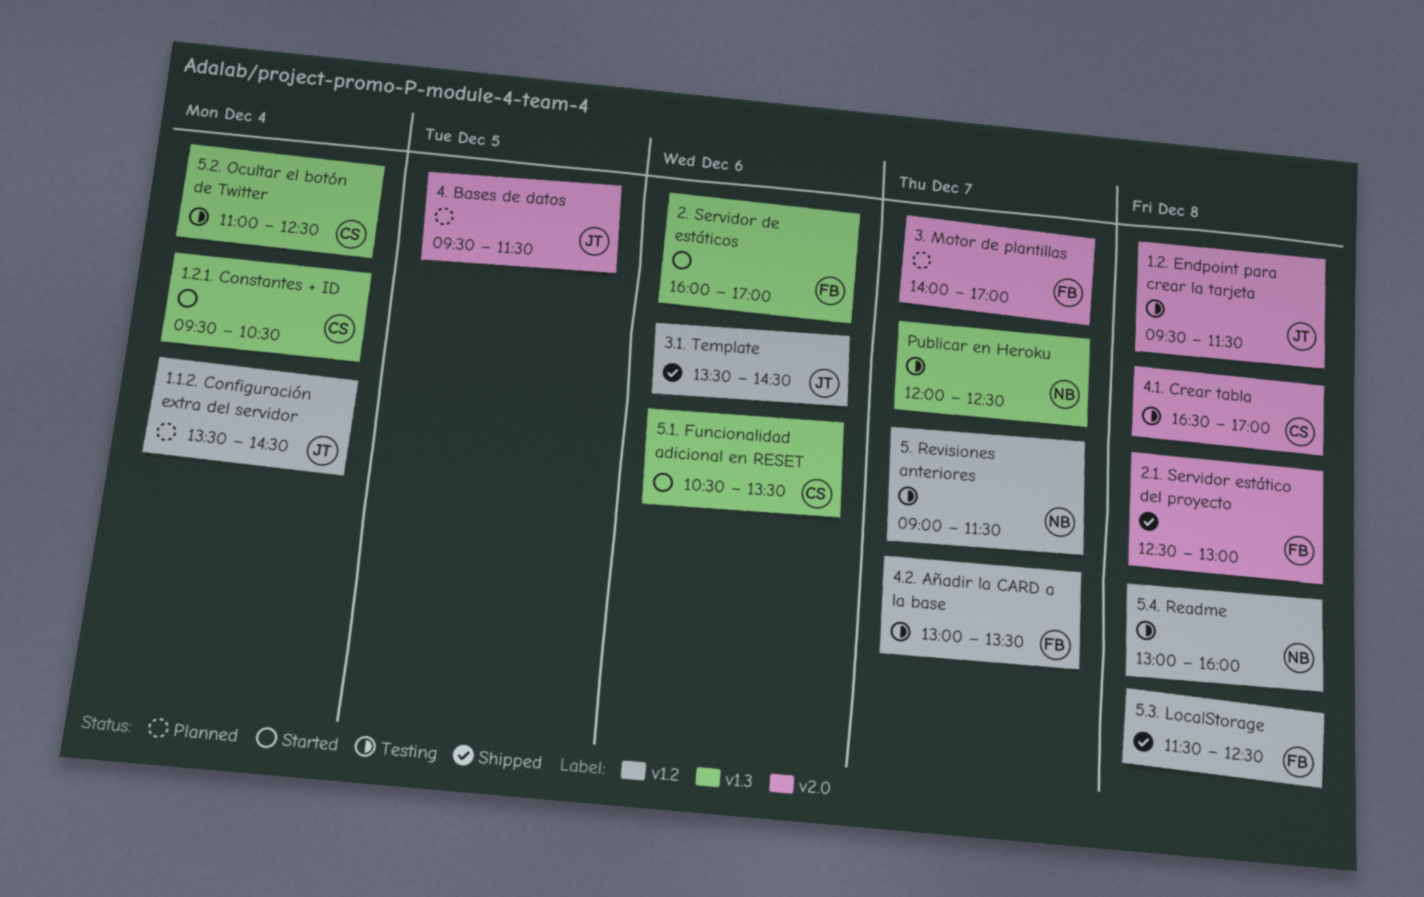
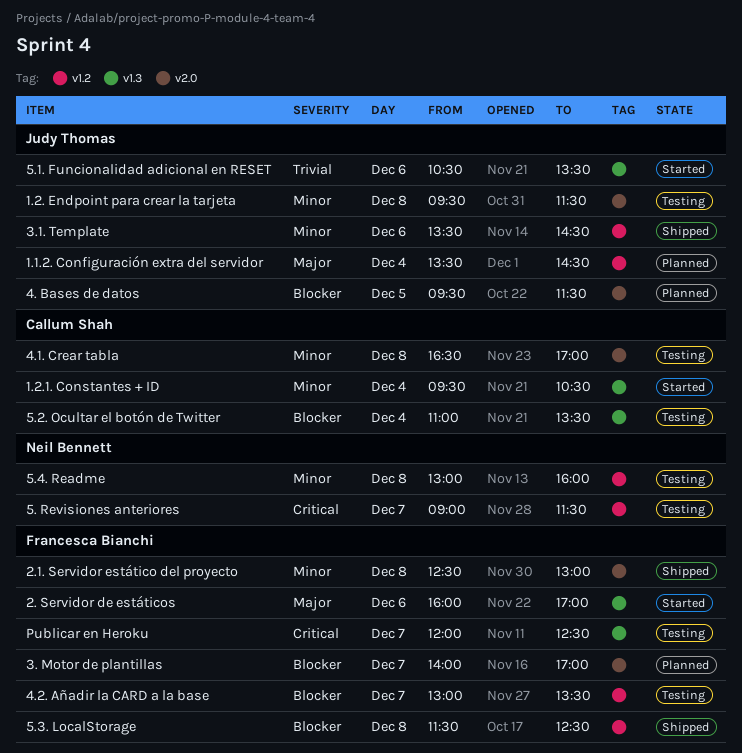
5.1. Funcionalidad adicional en RESET, owner: Callum Shah -> Judy Thomas
5.2. Ocultar el botón de Twitter, ends: 12:30 -> 13:30
Publicar en Heroku, owner: Neil Bennett -> Francesca Bianchi

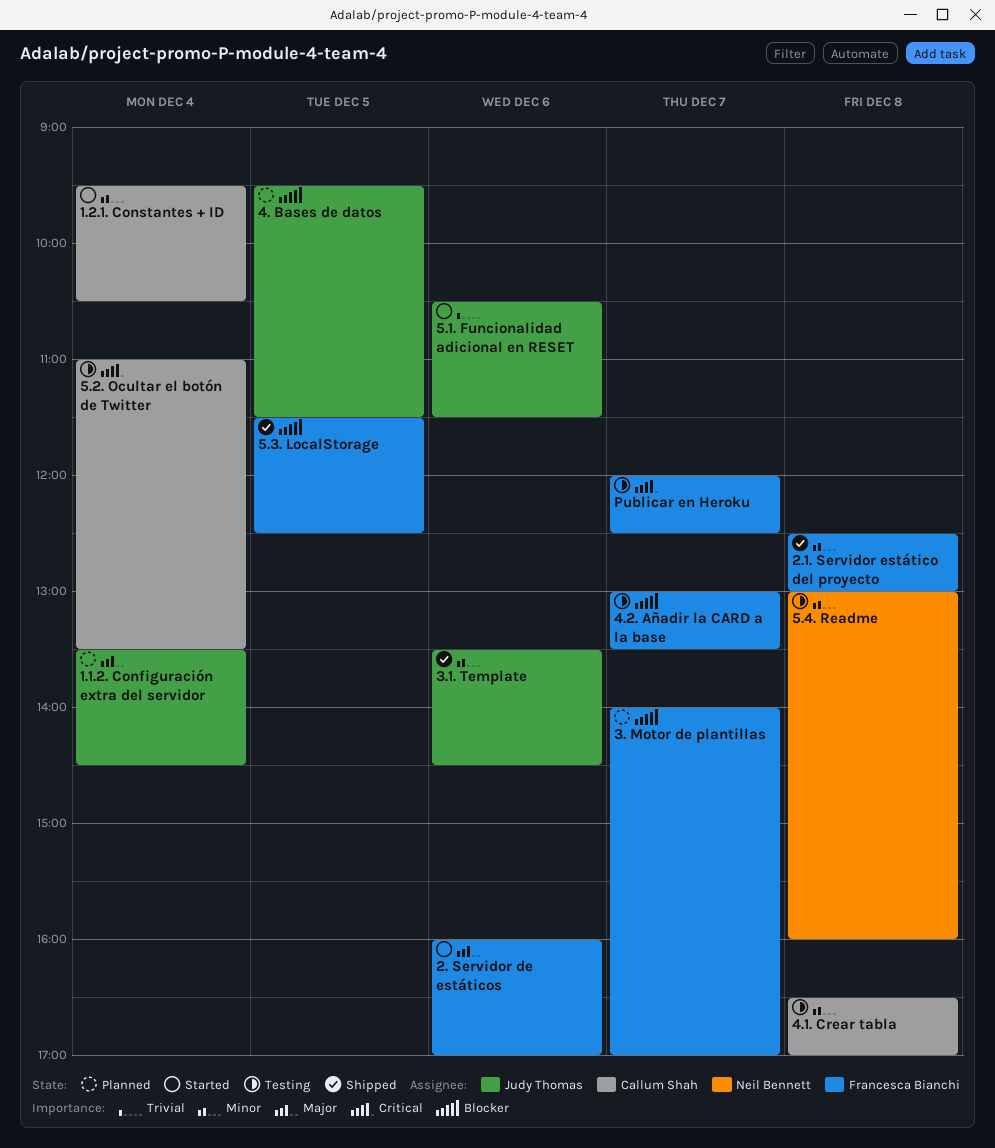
1.2. Endpoint para crear la tarjeta: present -> none
5. Revisiones anteriores: present -> none
5.1. Funcionalidad adicional en RESET, ends: 13:30 -> 11:30
5.2. Ocultar el botón de Twitter, priority: Blocker -> Critical
5.3. LocalStorage, day: Dec 8 -> Dec 5

